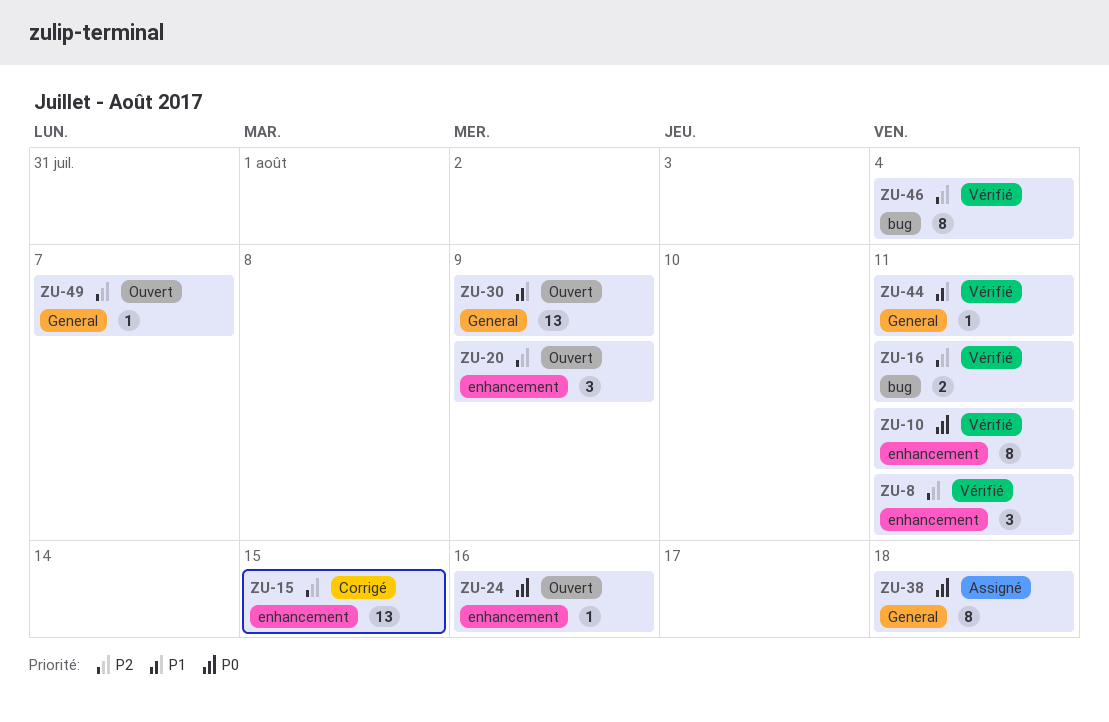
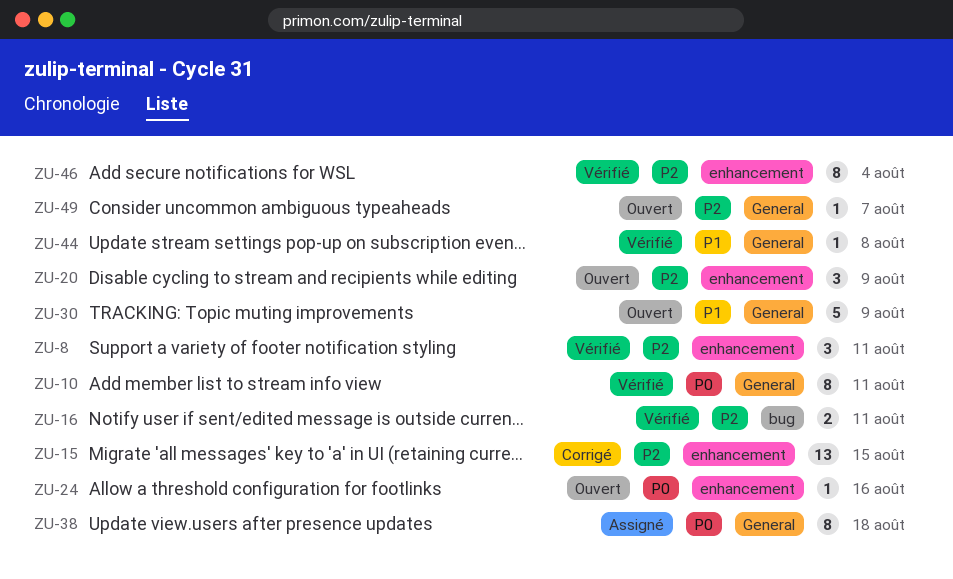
ZU-10, label: enhancement -> General
ZU-30, estimate: 13 -> 5
ZU-44, due: Aug 11 -> Aug 8
ZU-46, label: bug -> enhancement

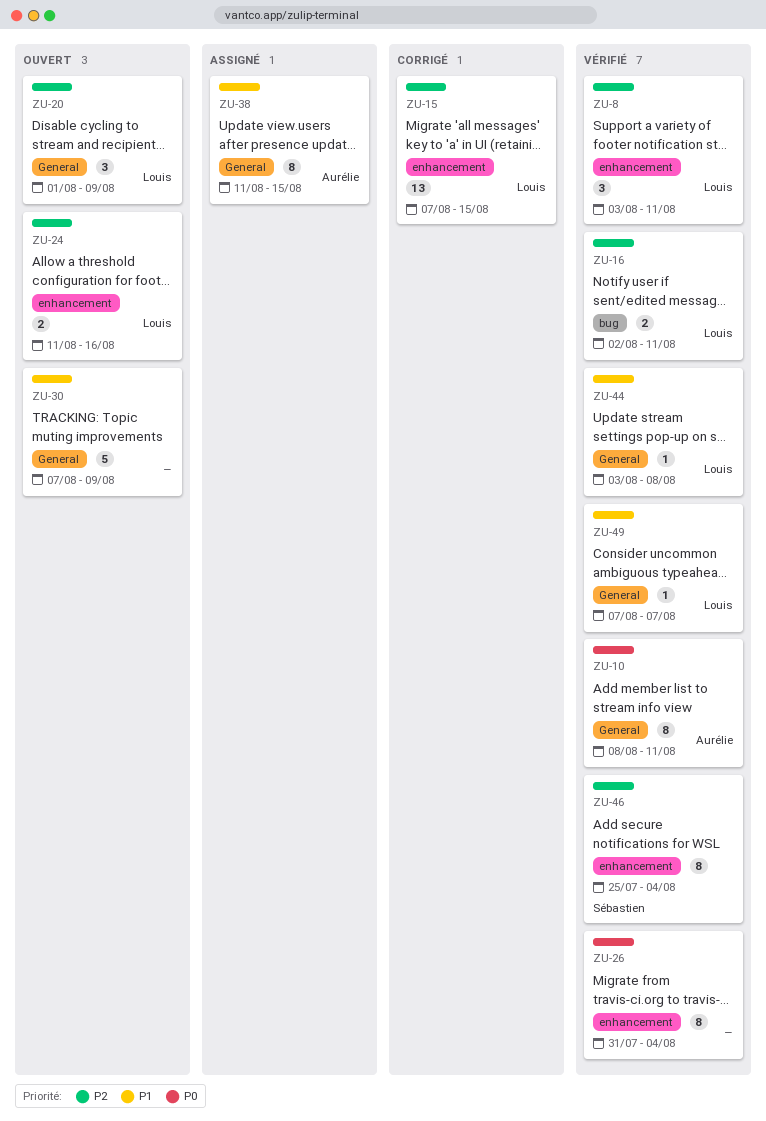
ZU-20, label: enhancement -> General
ZU-24, priority: P0 -> P2
ZU-24, estimate: 1 -> 2
ZU-26: none -> present
ZU-38, priority: P0 -> P1
ZU-38, due: Aug 18 -> Aug 15
ZU-49, status: Ouvert -> Vérifié
ZU-49, priority: P2 -> P1

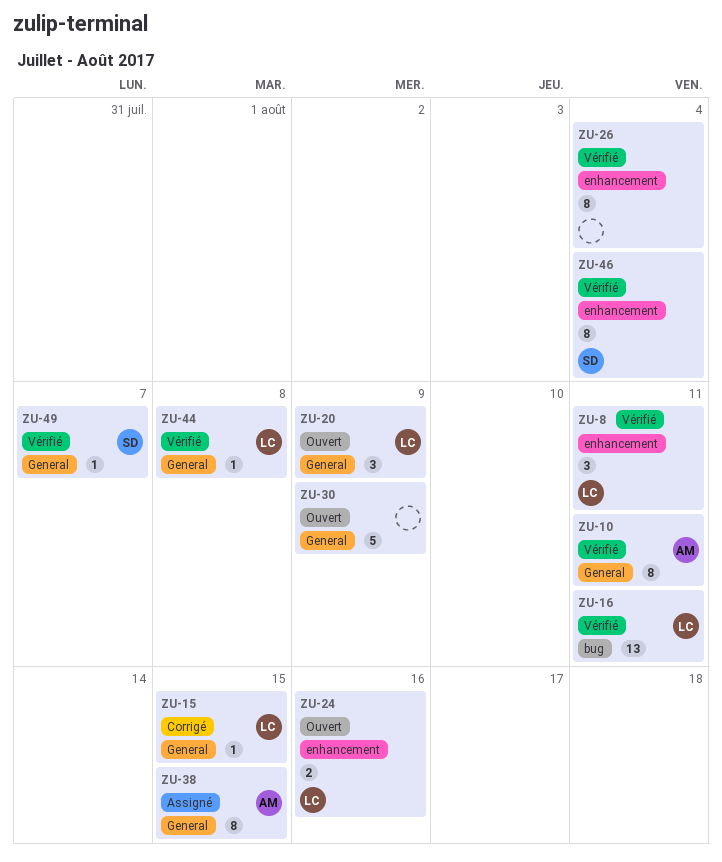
ZU-15, label: enhancement -> General
ZU-15, estimate: 13 -> 1
ZU-16, estimate: 2 -> 13
ZU-49, owner: Louis -> Sébastien

